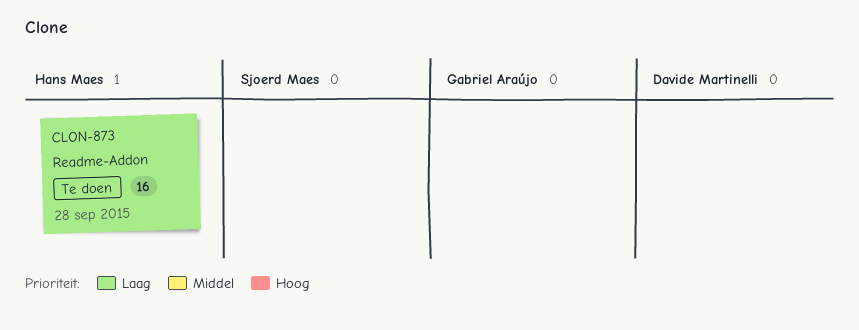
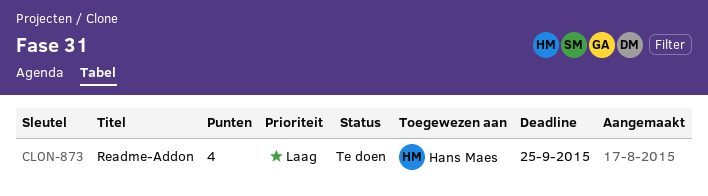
CLON-873, estimate: 16 -> 4
CLON-873, due: Sep 28 -> Sep 25

